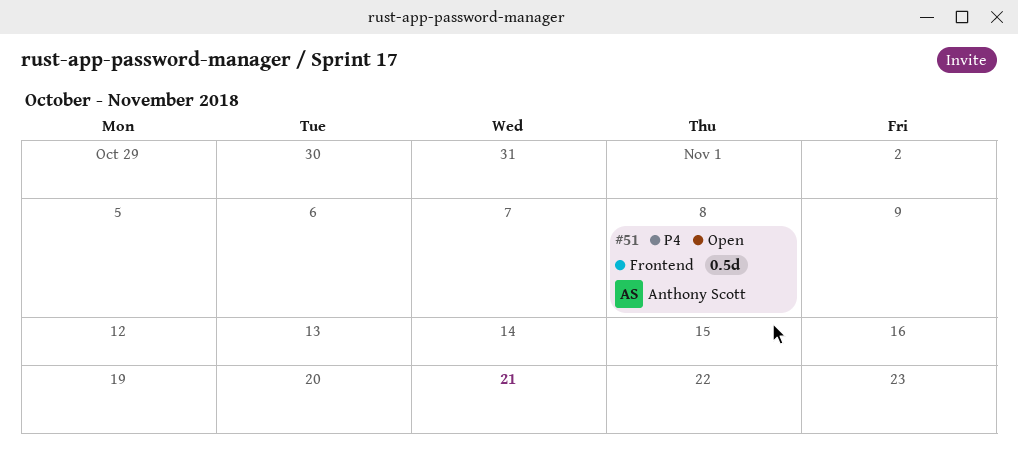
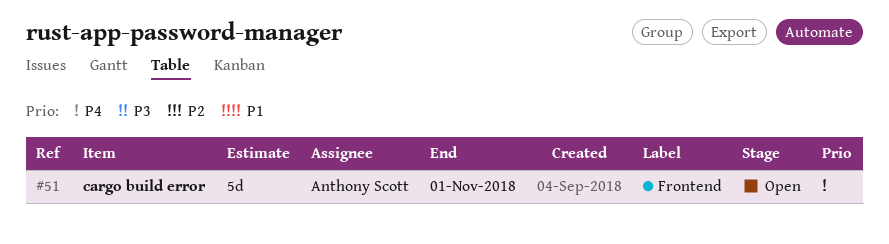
#51, estimate: 0.5d -> 5d
#51, due: Nov 8 -> Nov 1

